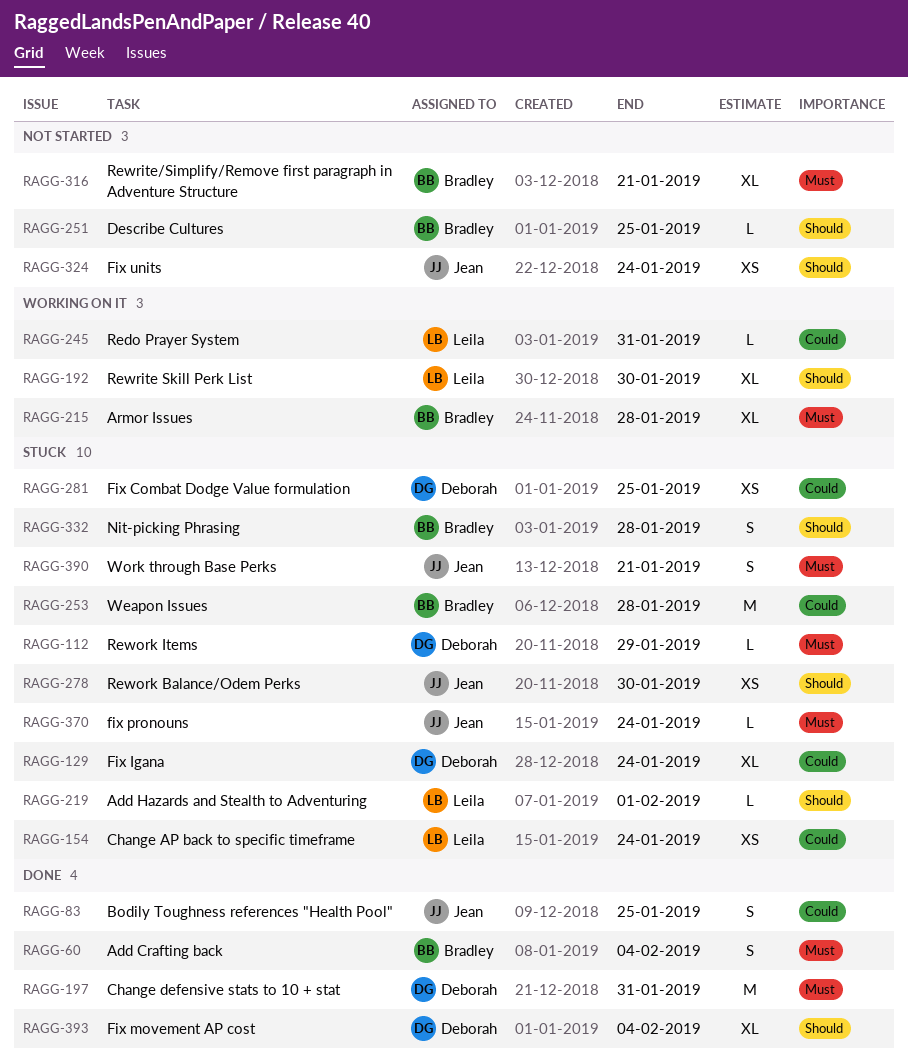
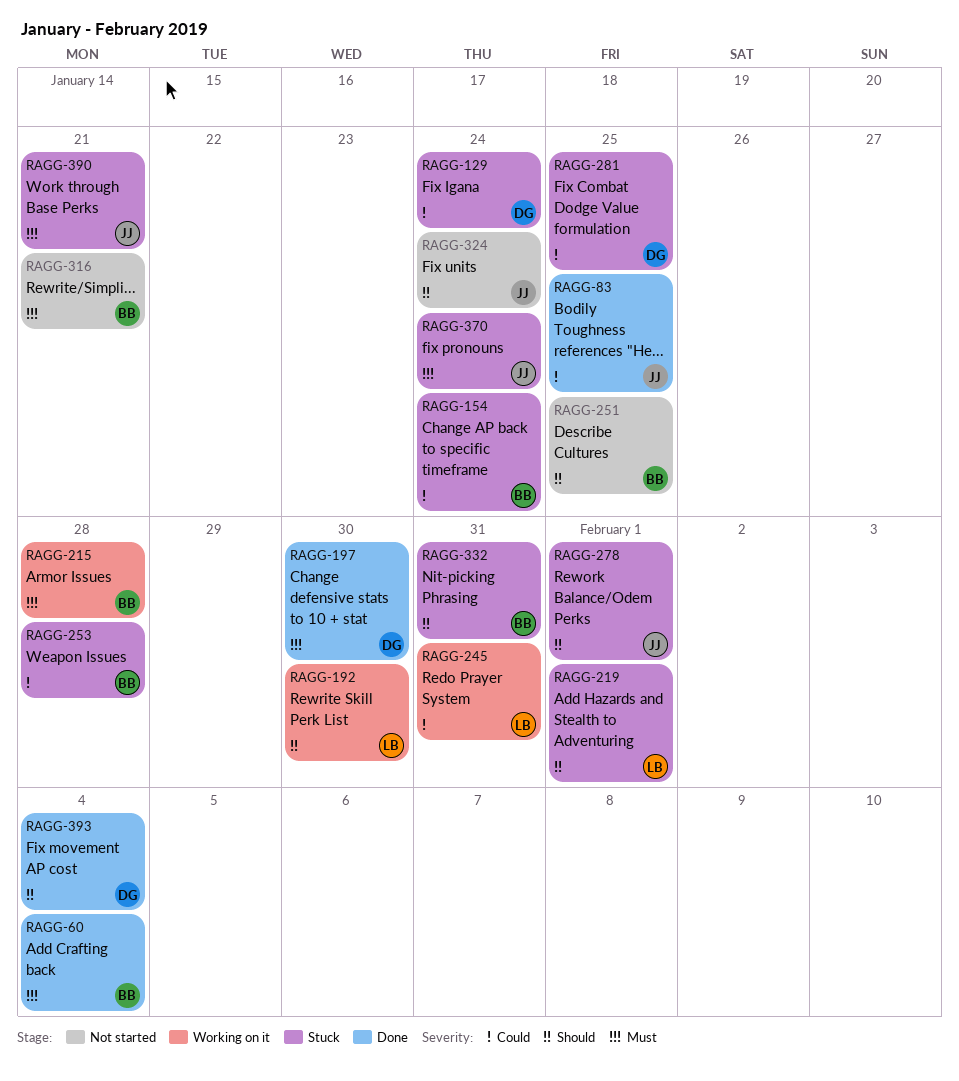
RAGG-112: present -> none
RAGG-154, owner: Leila -> Bradley
RAGG-197, due: Jan 31 -> Jan 30
RAGG-278, due: Jan 30 -> Feb 1
RAGG-332, due: Jan 28 -> Jan 31

